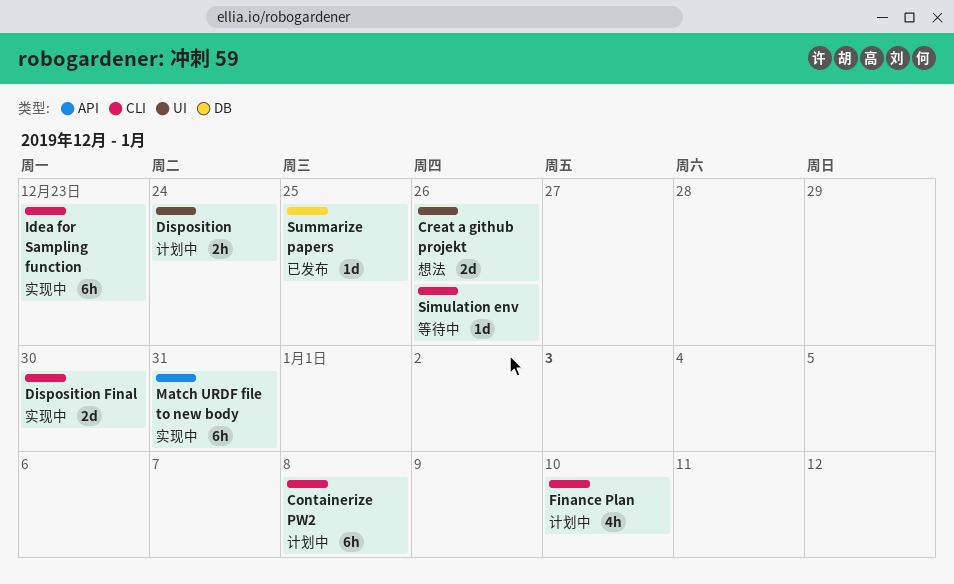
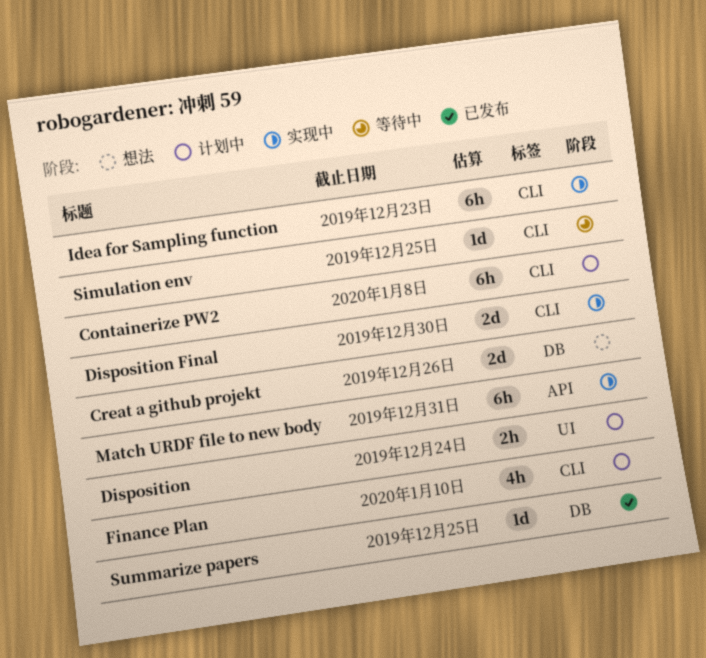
Creat a github projekt, label: UI -> DB
Simulation env, due: Dec 26 -> Dec 25

